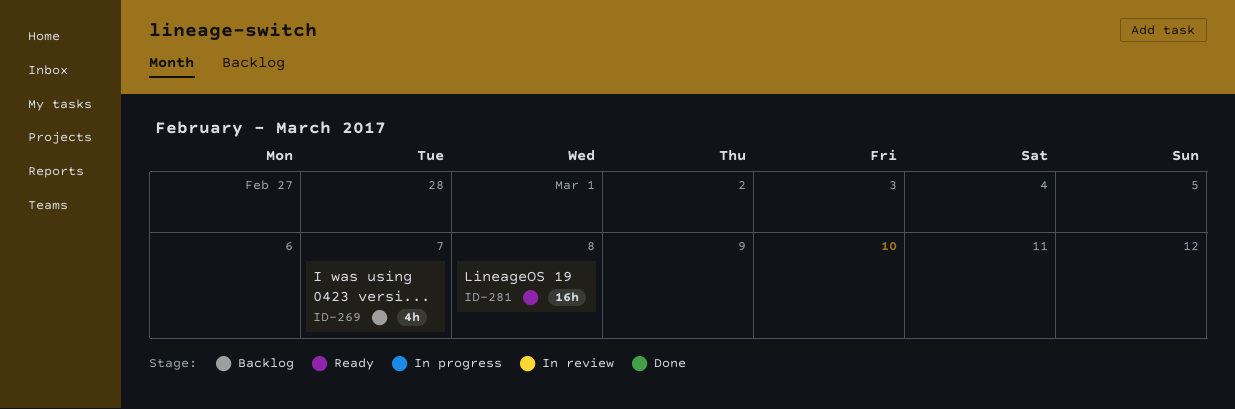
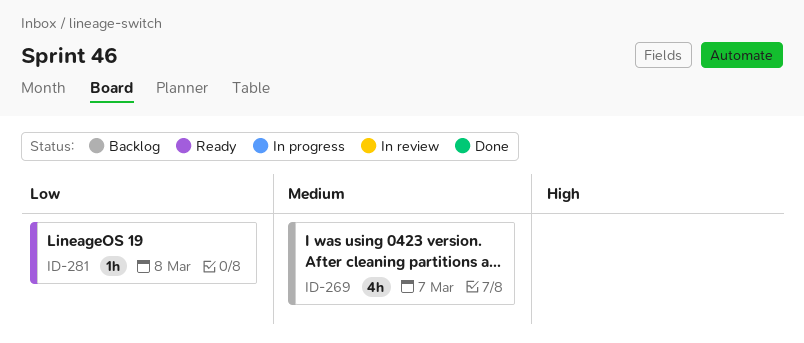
ID-281, estimate: 16h -> 1h

